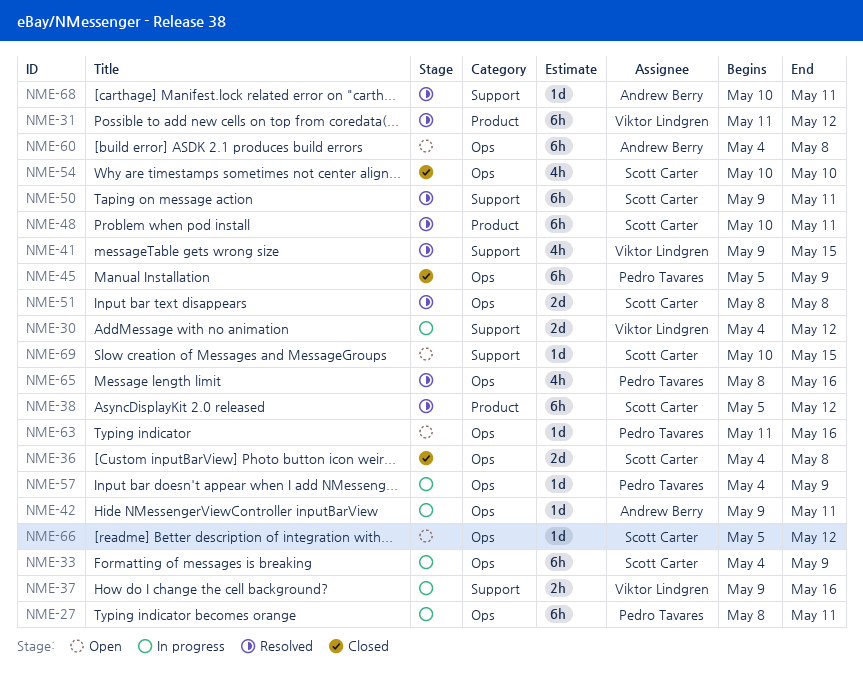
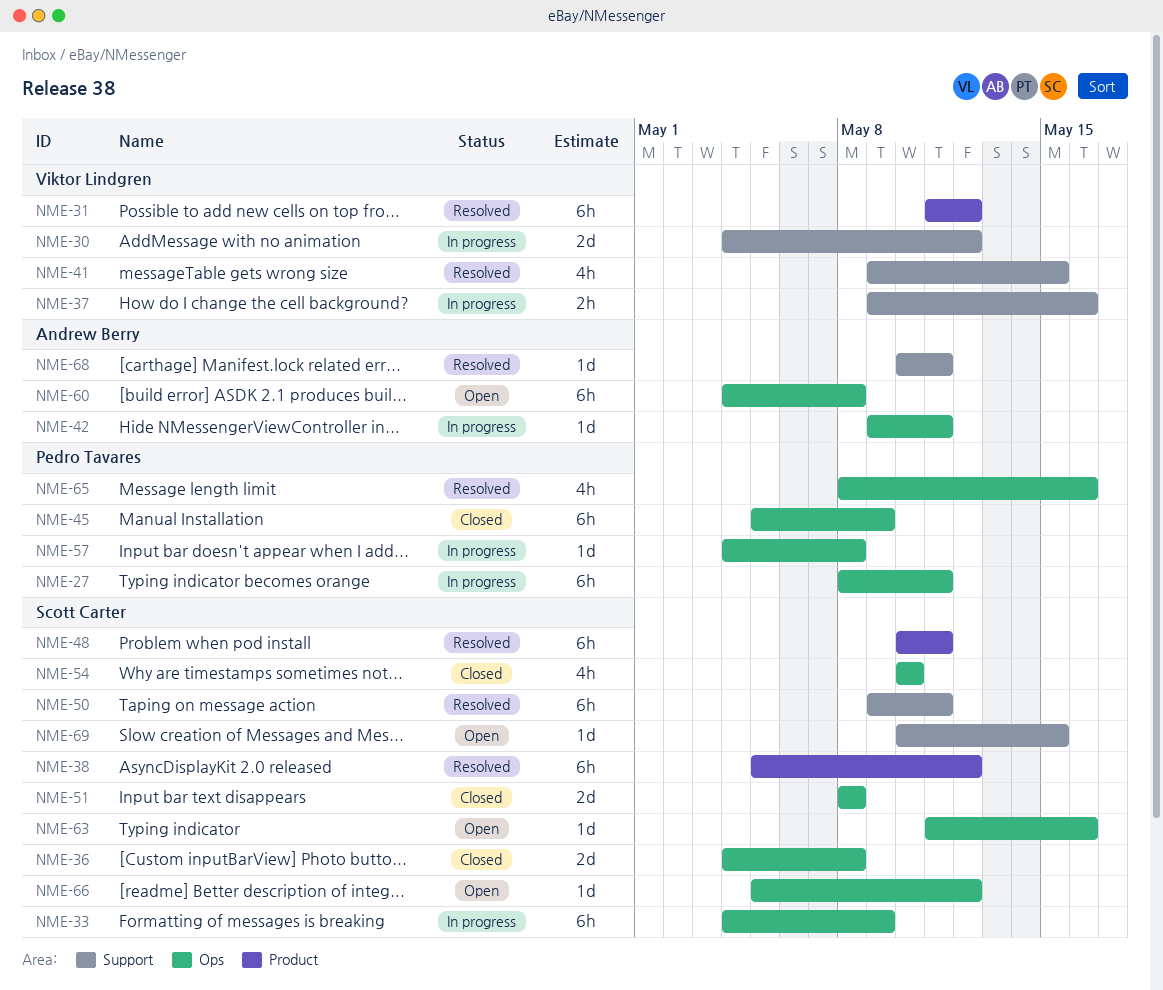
NME-51, status: Resolved -> Closed
NME-57, due: May 9 -> May 8
NME-63, owner: Pedro Tavares -> Scott Carter

